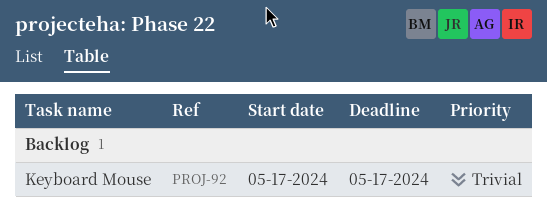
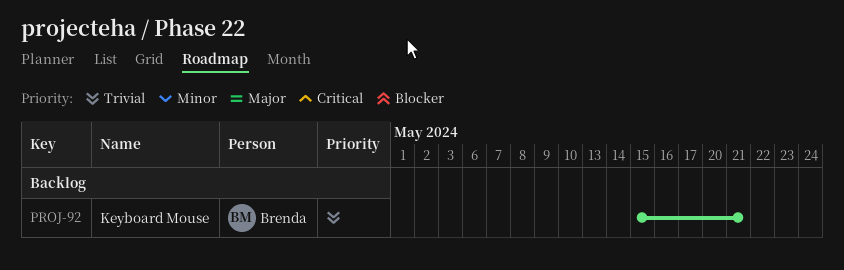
PROJ-92, start: May 17 -> May 15
PROJ-92, due: May 17 -> May 21

